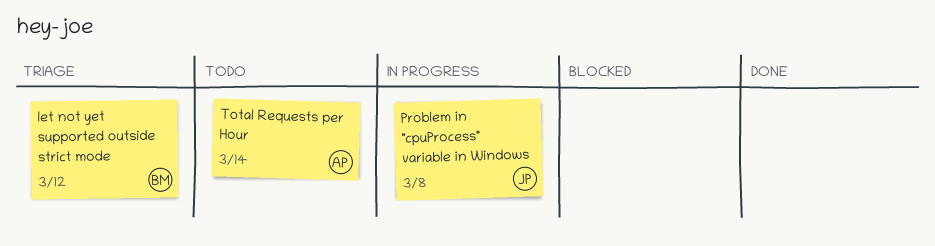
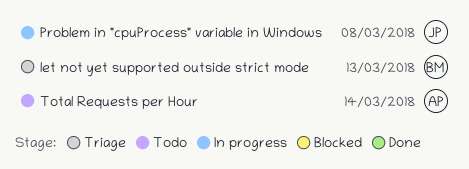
let not yet supported outside strict mode, due: Mar 12 -> Mar 13

